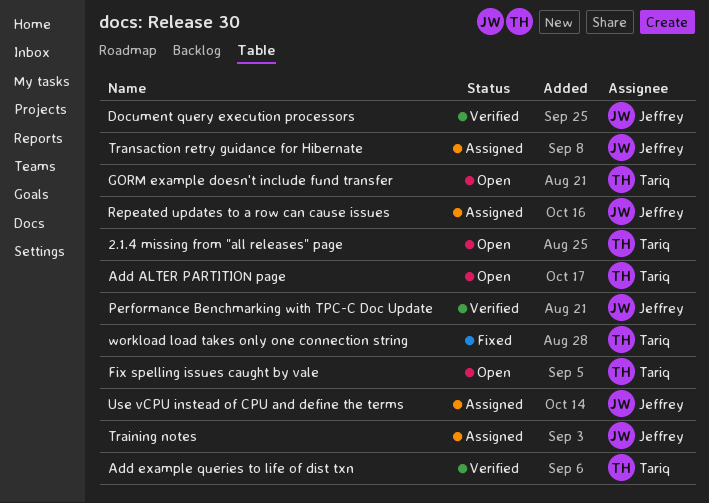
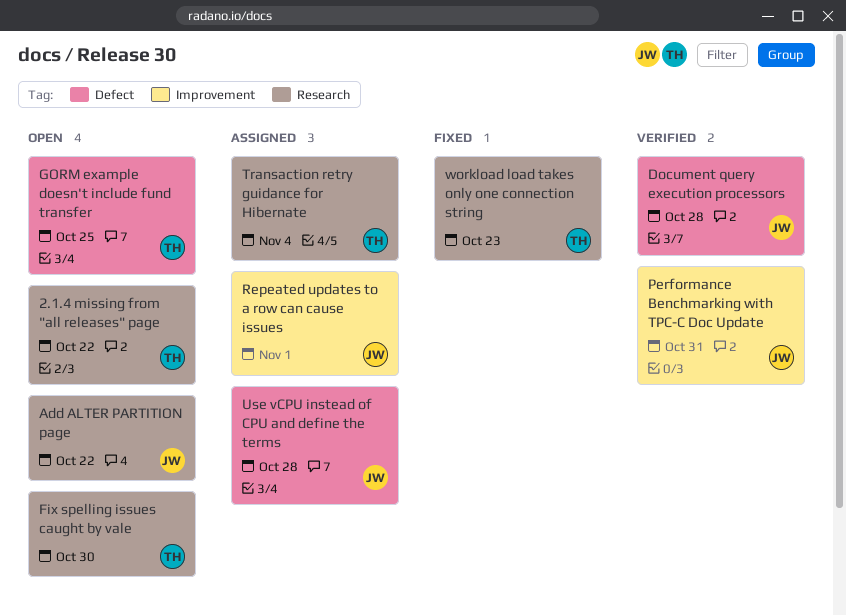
Add ALTER PARTITION page, owner: Tariq -> Jeffrey
Add example queries to life of dist txn: present -> none
Training notes: present -> none
Transaction retry guidance for Hibernate, owner: Jeffrey -> Tariq

